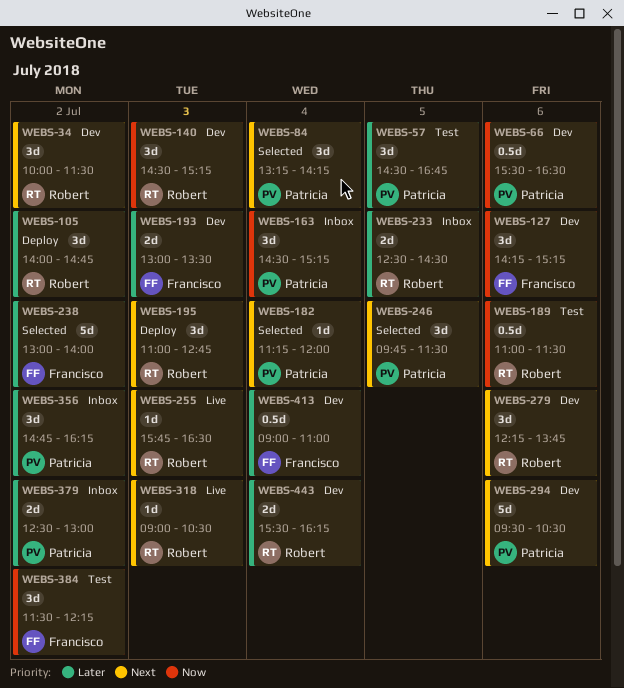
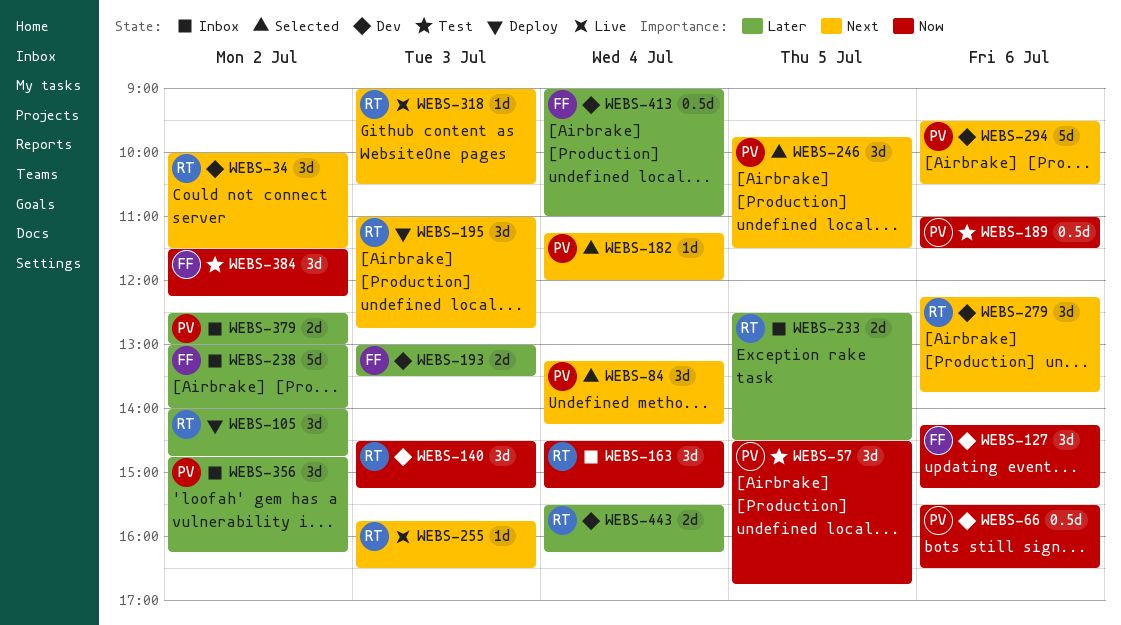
WEBS-57, priority: Later -> Now
WEBS-163, owner: Patricia -> Robert
WEBS-189, owner: Robert -> Patricia
WEBS-238, status: Selected -> Inbox

